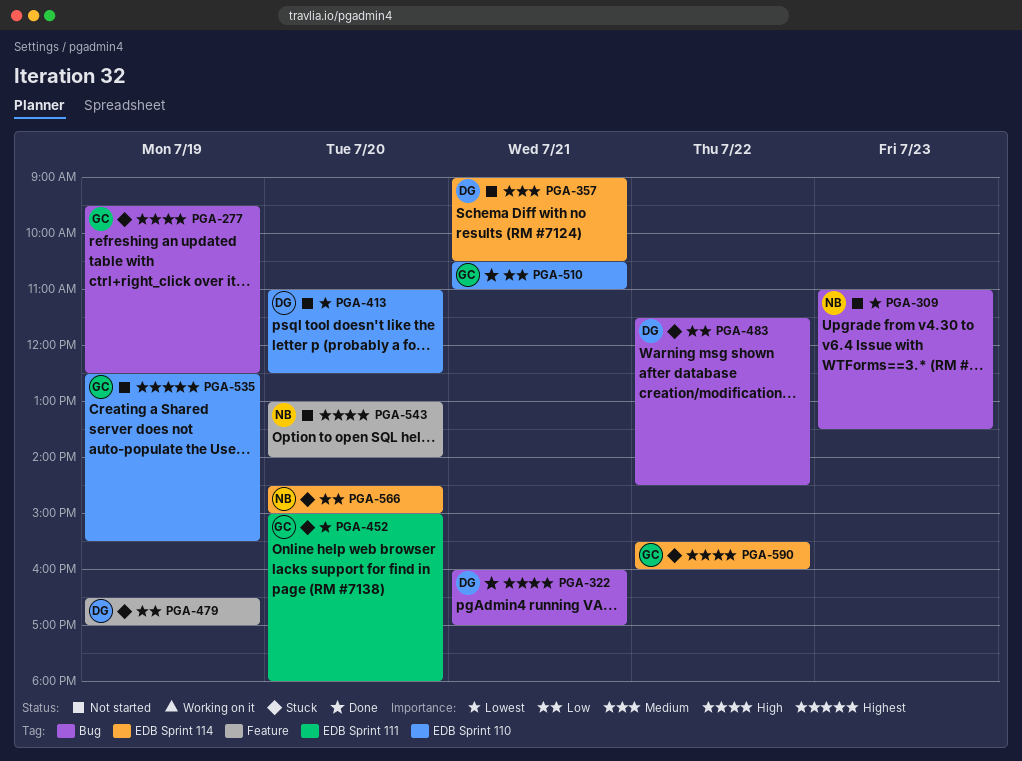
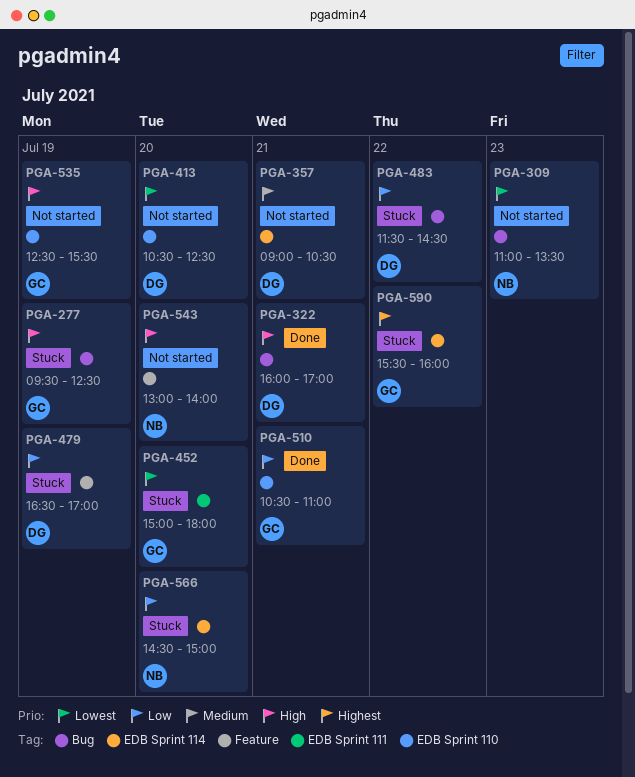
PGA-413, begins: 11:00 -> 10:30
PGA-535, priority: Highest -> High
PGA-590, priority: High -> Highest

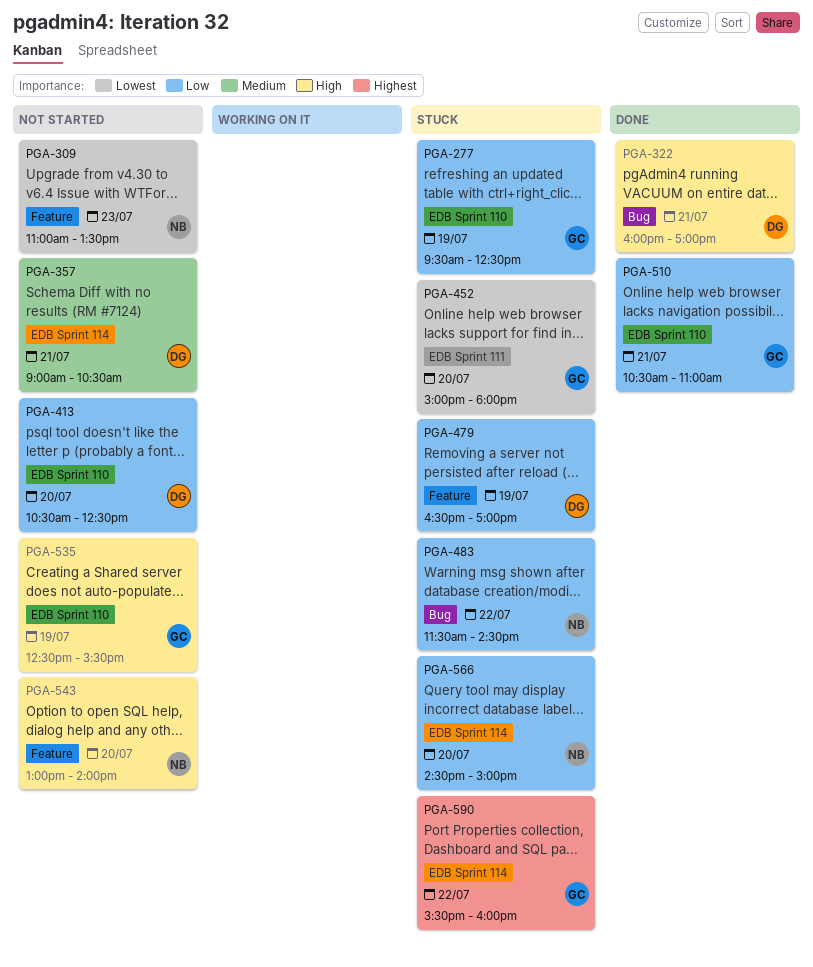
PGA-277, priority: High -> Low
PGA-277, label: Bug -> EDB Sprint 110
PGA-309, label: Bug -> Feature
PGA-413, priority: Lowest -> Low
PGA-483, owner: DG -> NB

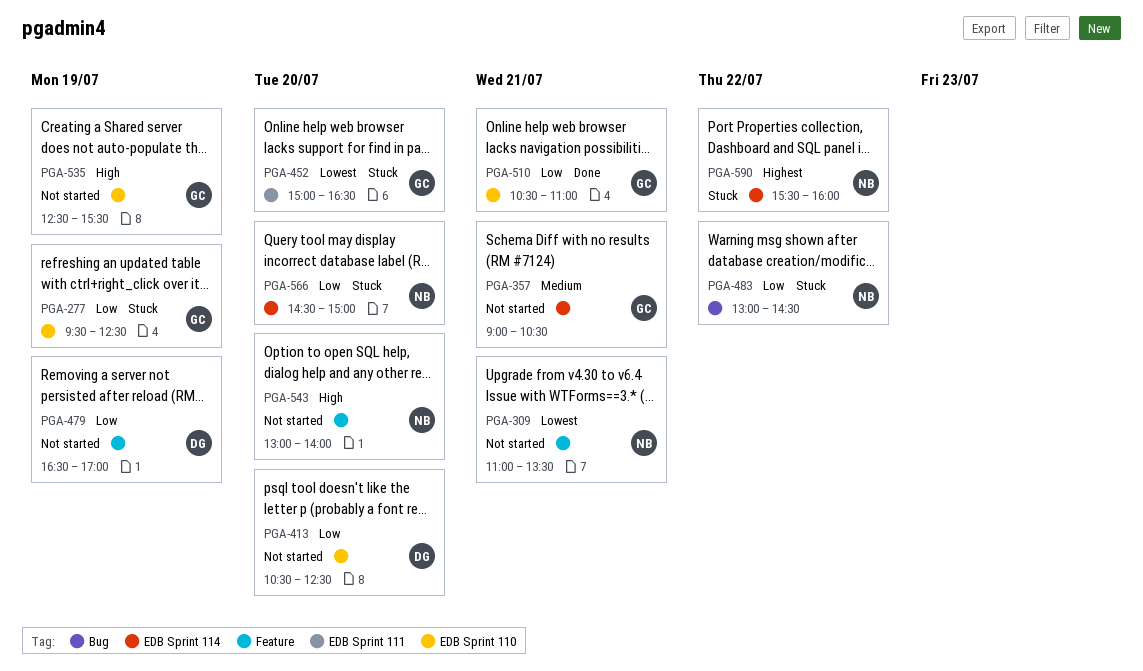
PGA-309, day: Jul 23 -> Jul 21
PGA-322: present -> none
PGA-357, owner: DG -> GC
PGA-452, ends: 18:00 -> 16:30
PGA-479, status: Stuck -> Not started
PGA-483, begins: 11:30 -> 13:00
PGA-590, owner: GC -> NB

